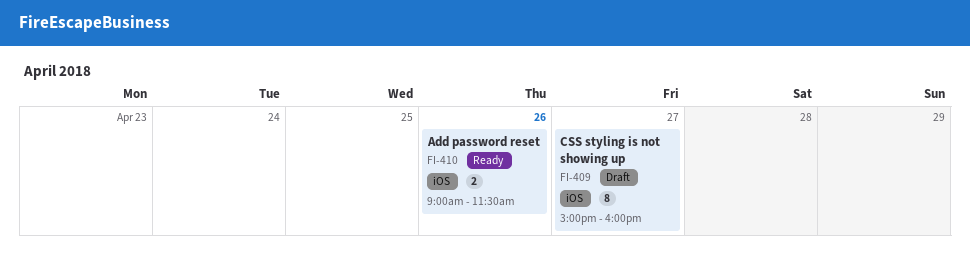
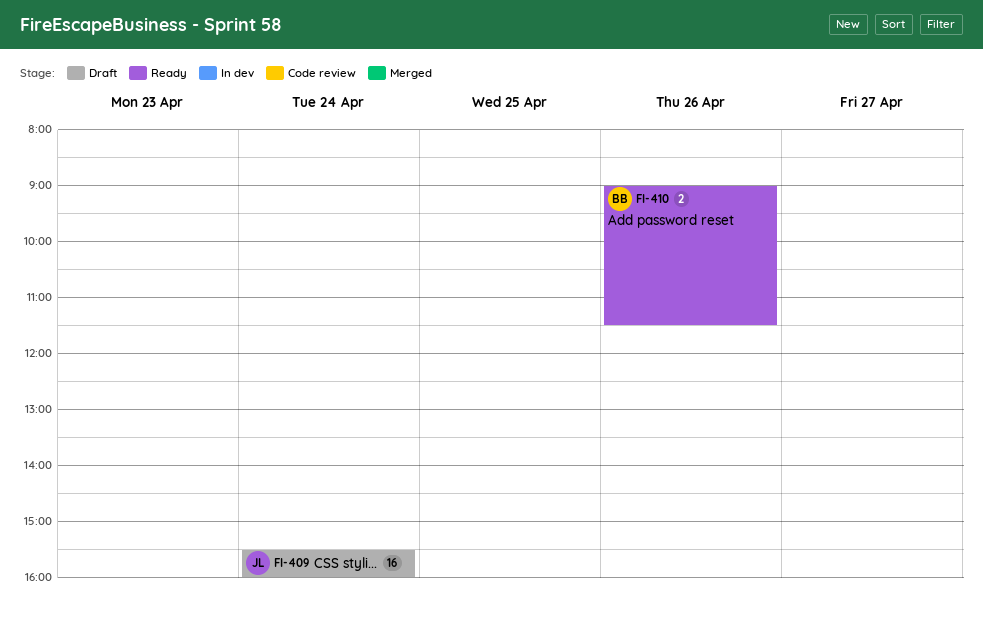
FI-409, estimate: 8 -> 16
FI-409, day: Apr 27 -> Apr 24
FI-409, begins: 15:00 -> 15:30

